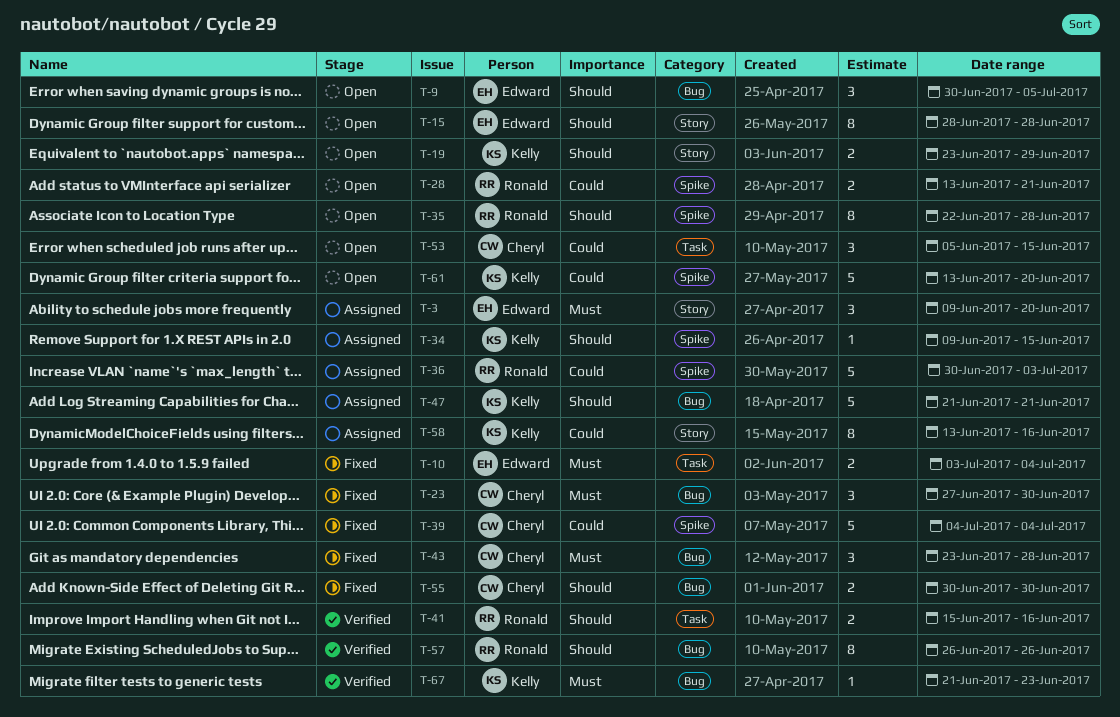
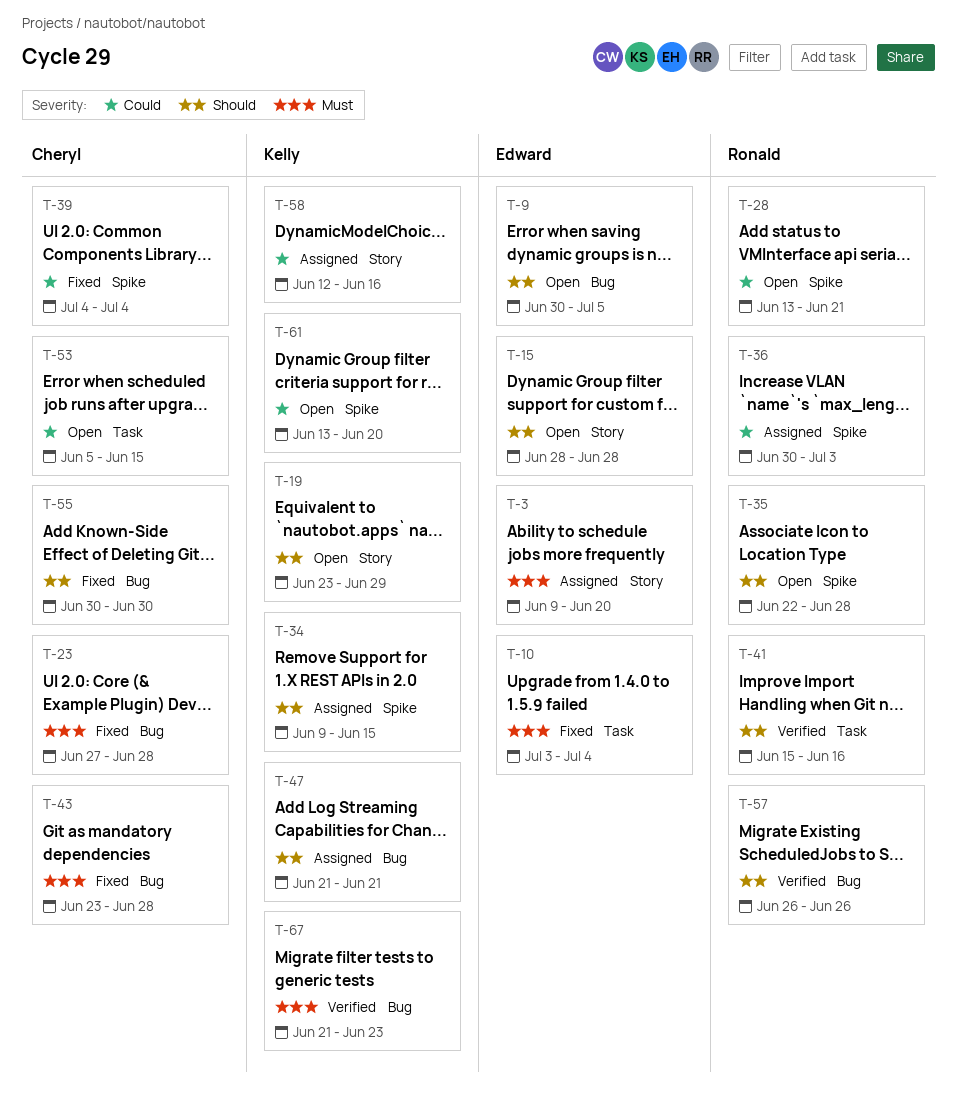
T-23, due: Jun 30 -> Jun 28
T-58, start: Jun 13 -> Jun 12

